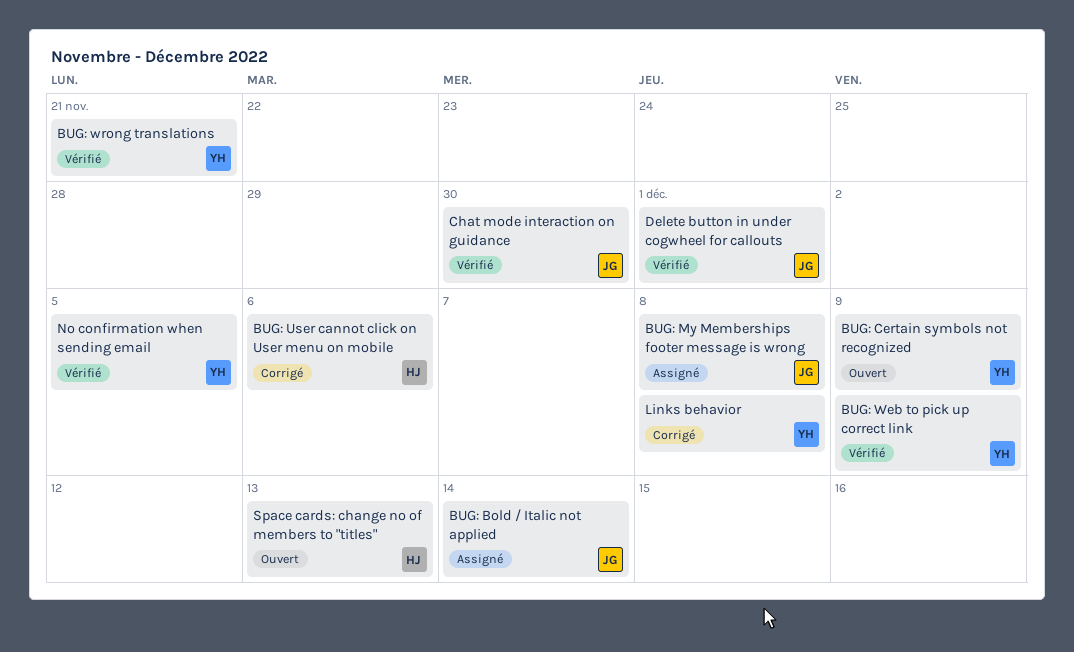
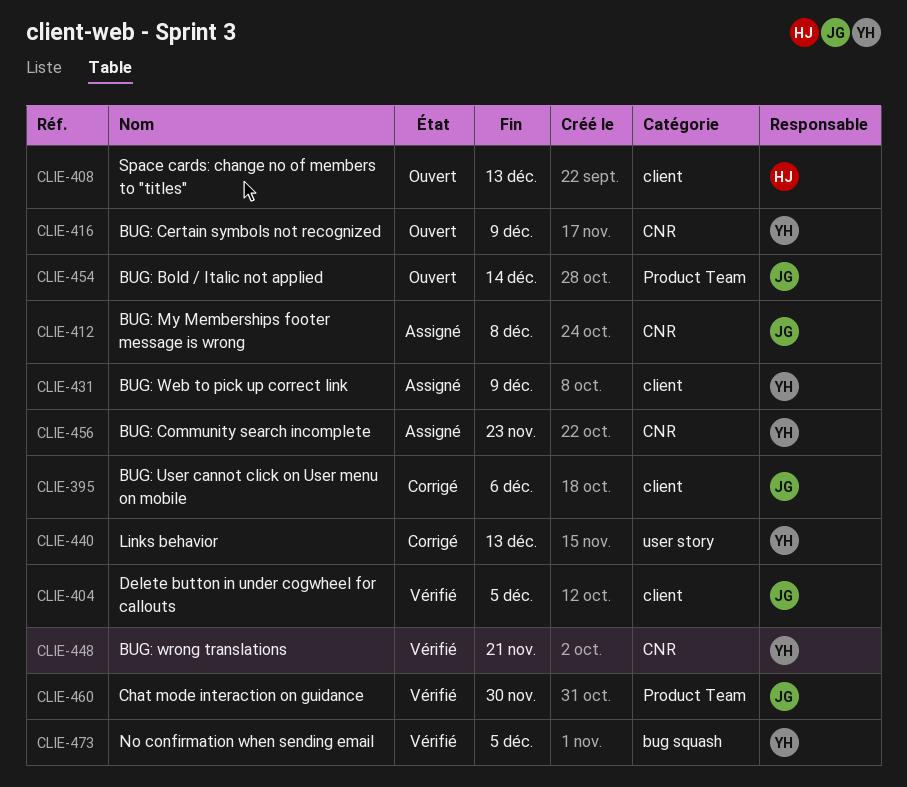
BUG: Bold / Italic not applied, status: Assigné -> Ouvert
BUG: Community search incomplete: none -> present
BUG: User cannot click on User menu on mobile, owner: HJ -> JG
BUG: Web to pick up correct link, status: Vérifié -> Assigné
Delete button in under cogwheel for callouts, due: Dec 1 -> Dec 5
Links behavior, due: Dec 8 -> Dec 13

